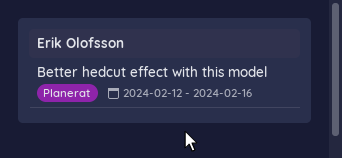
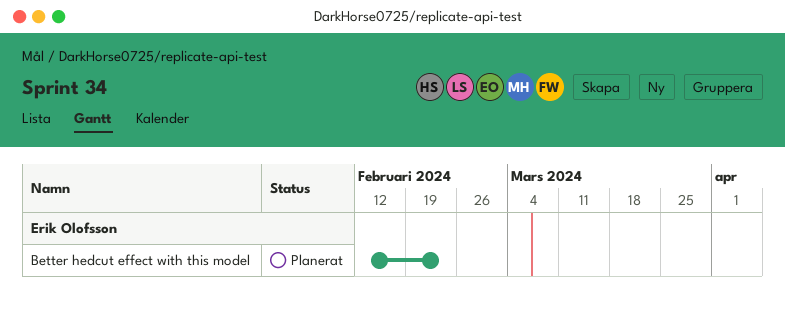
Better hedcut effect with this model, due: Feb 16 -> Feb 23

